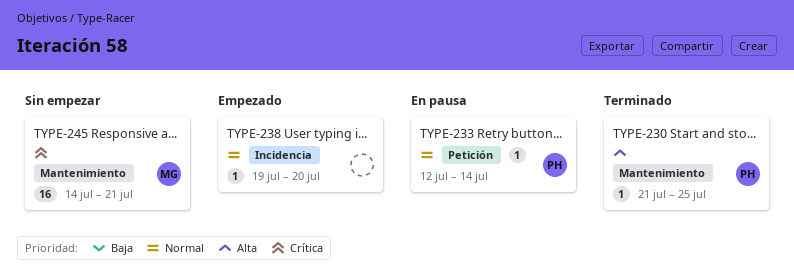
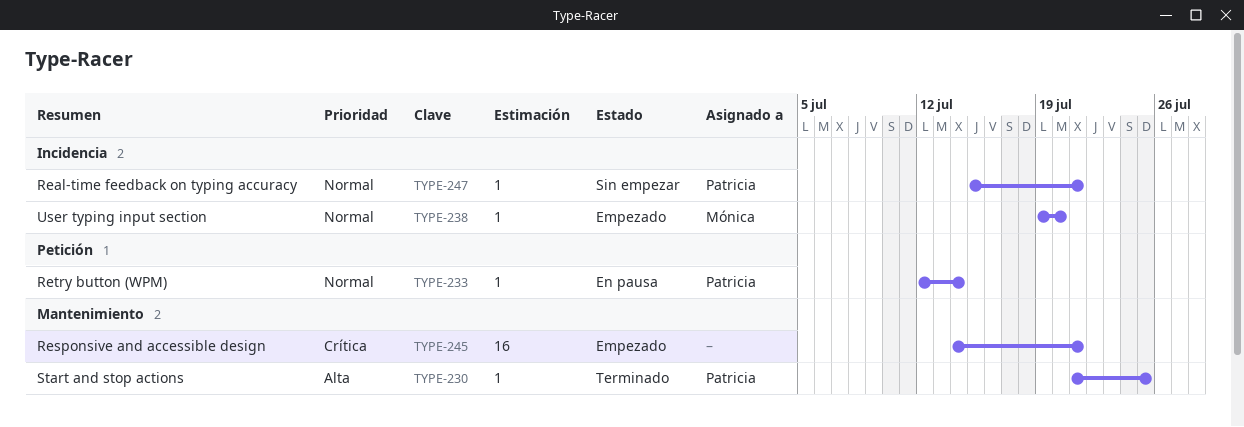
TYPE-238, owner: none -> Mónica
TYPE-245, status: Sin empezar -> Empezado
TYPE-245, owner: Mónica -> none
TYPE-247: none -> present

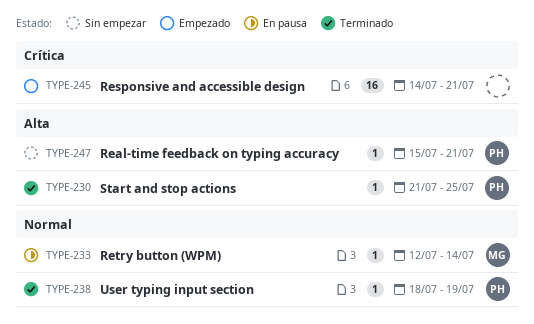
TYPE-233, owner: Patricia -> Mónica
TYPE-238, status: Empezado -> Terminado
TYPE-238, owner: Mónica -> Patricia
TYPE-238, start: Jul 19 -> Jul 18
TYPE-238, due: Jul 20 -> Jul 19
TYPE-247, priority: Normal -> Alta

